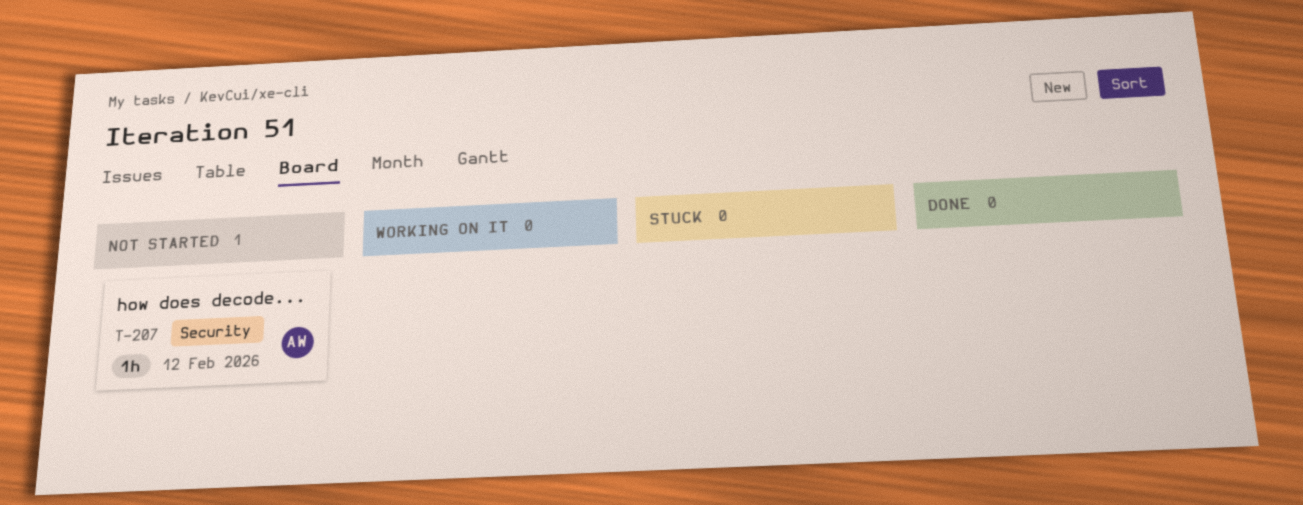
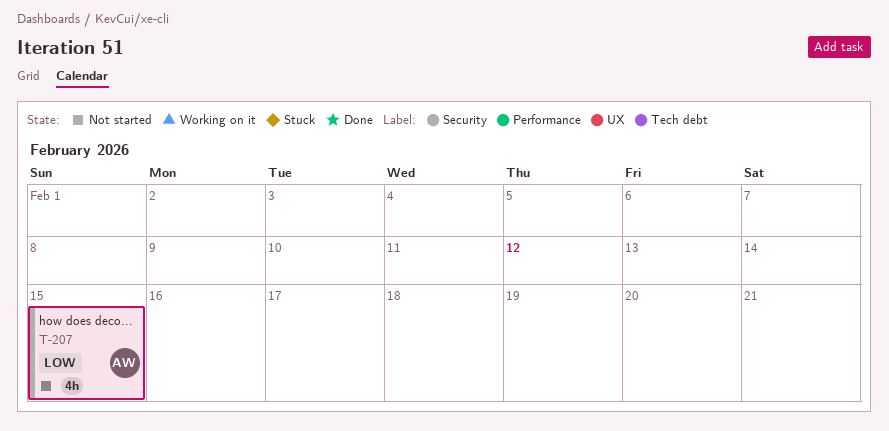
T-207, estimate: 1h -> 4h
T-207, due: Feb 12 -> Feb 15

